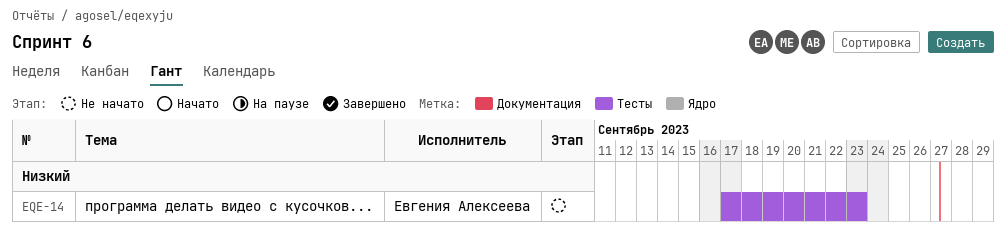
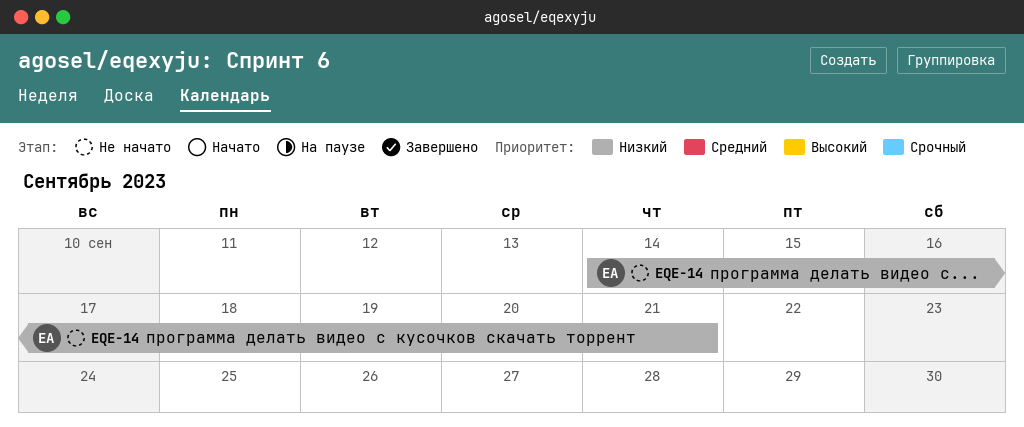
EQE-14, start: Sep 17 -> Sep 14
EQE-14, due: Sep 23 -> Sep 21

